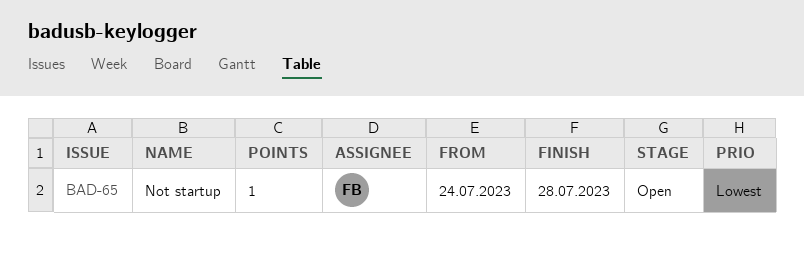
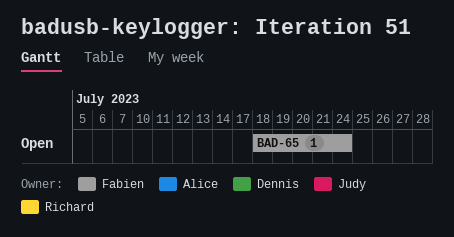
BAD-65, start: Jul 24 -> Jul 18
BAD-65, due: Jul 28 -> Jul 24

